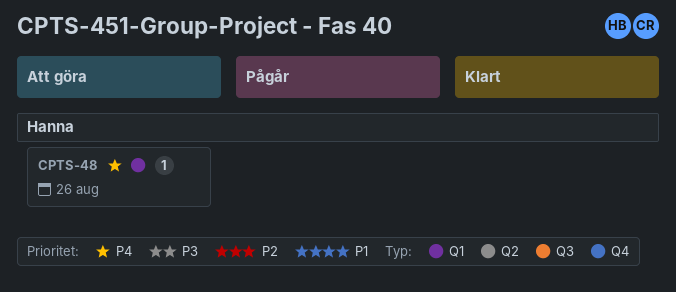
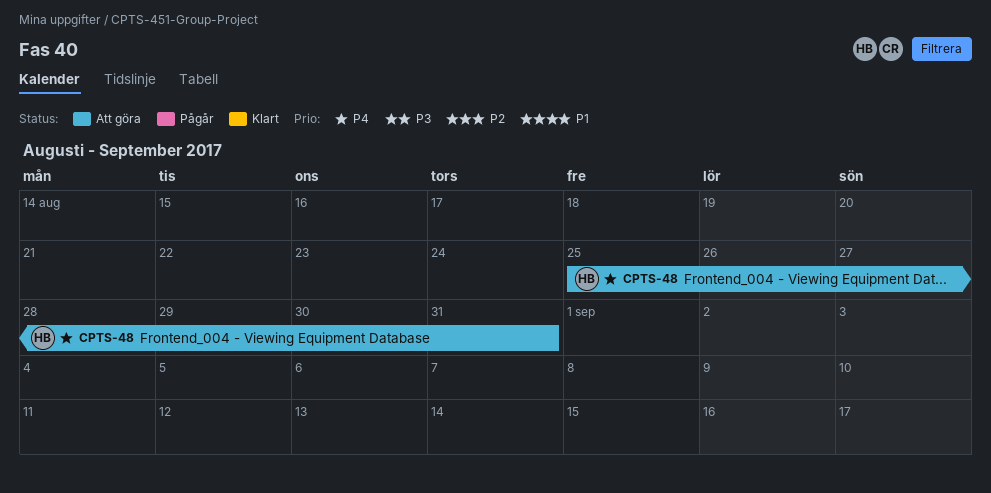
CPTS-48, due: Aug 26 -> Aug 31

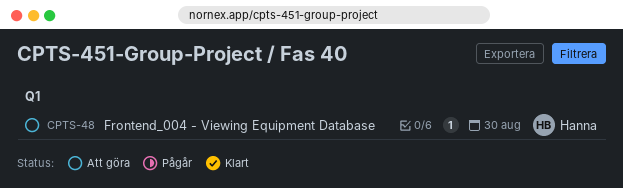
CPTS-48, due: Aug 31 -> Aug 30

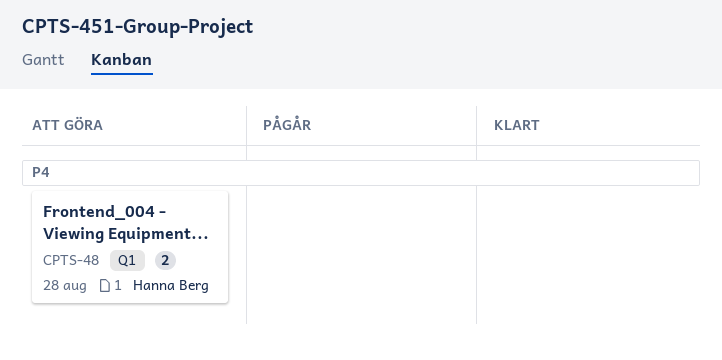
CPTS-48, estimate: 1 -> 2
CPTS-48, due: Aug 30 -> Aug 28

